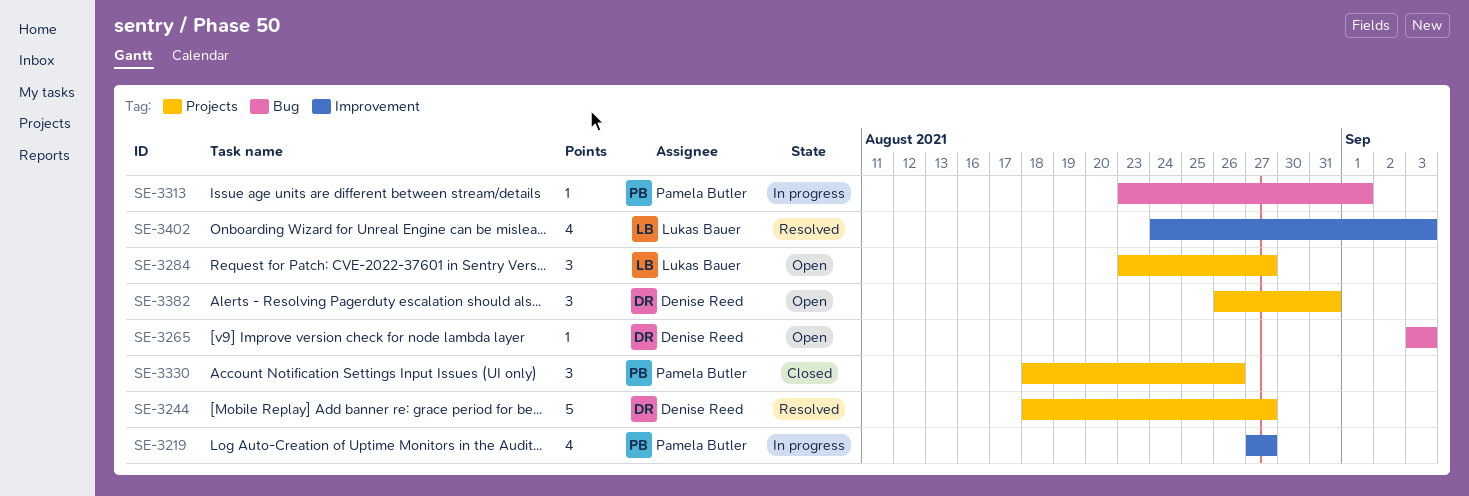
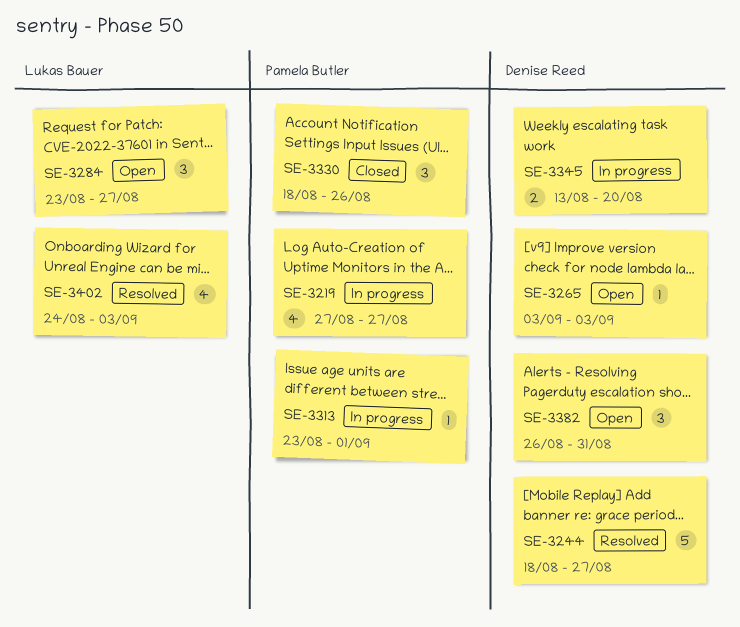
SE-3345: none -> present

